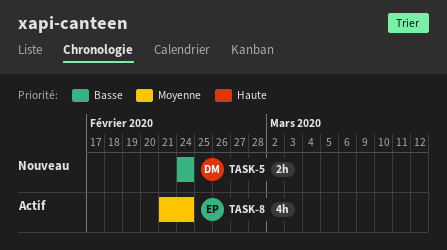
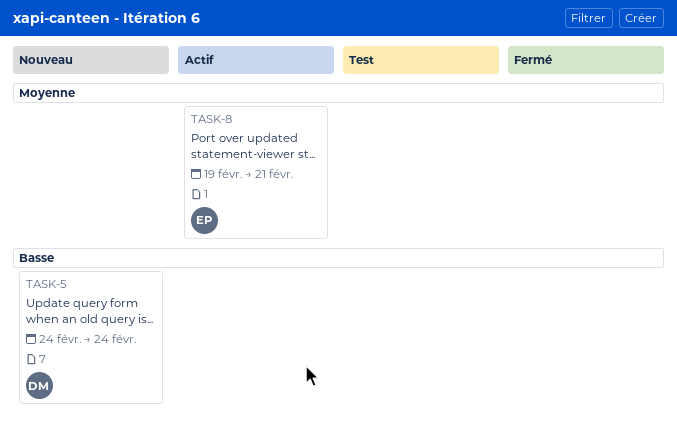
TASK-8, start: Feb 21 -> Feb 19
TASK-8, due: Feb 24 -> Feb 21

